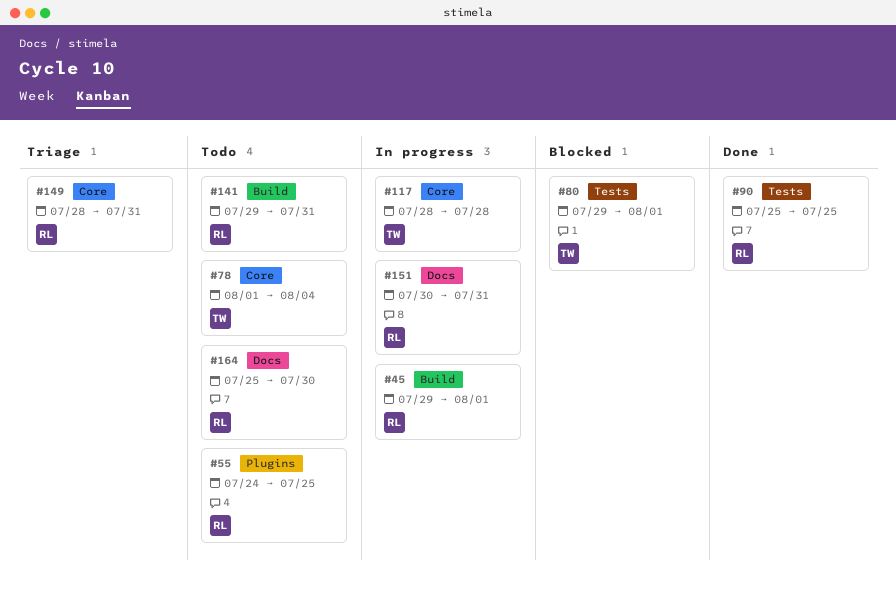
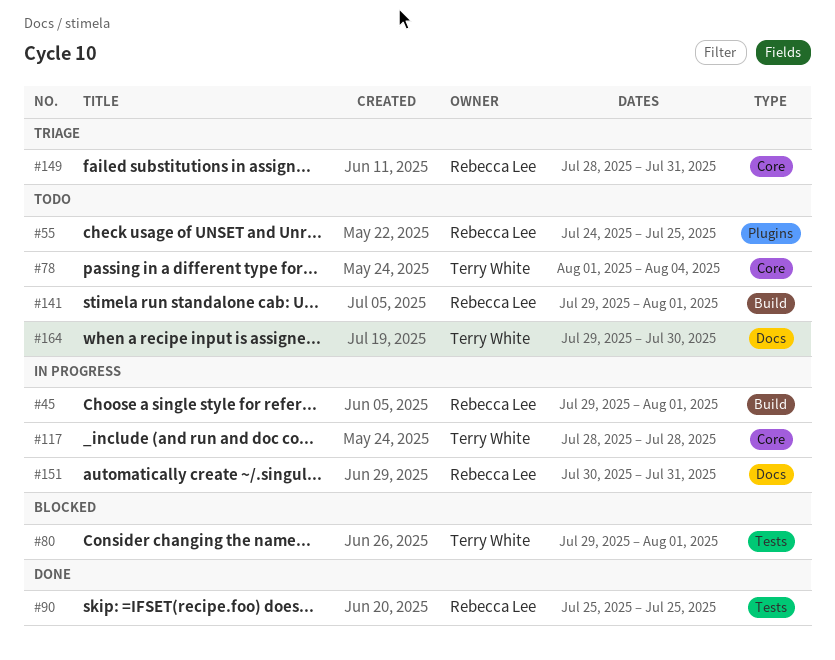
#141, due: Jul 31 -> Aug 1
#164, owner: Rebecca Lee -> Terry White
#164, start: Jul 25 -> Jul 29

